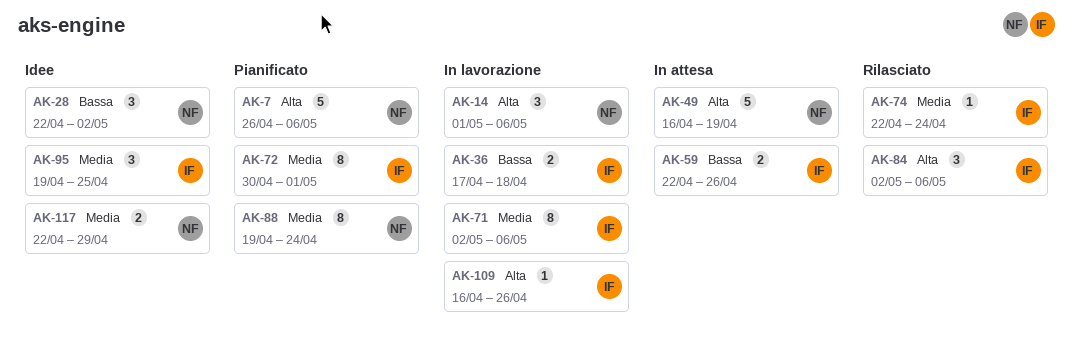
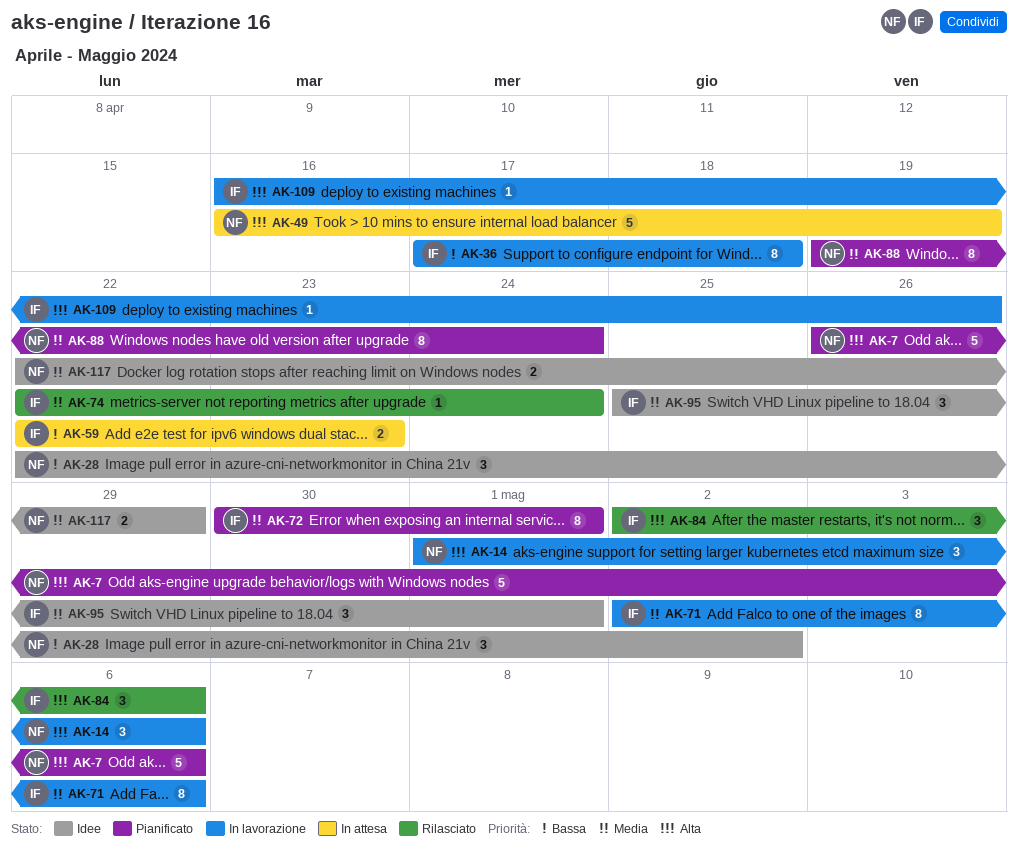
AK-36, estimate: 2 -> 8
AK-59, due: Apr 26 -> Apr 23
AK-95, start: Apr 19 -> Apr 25
AK-95, due: Apr 25 -> May 1

